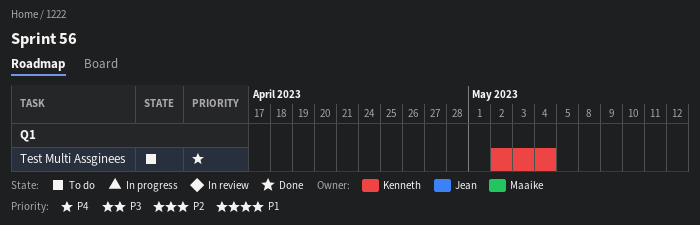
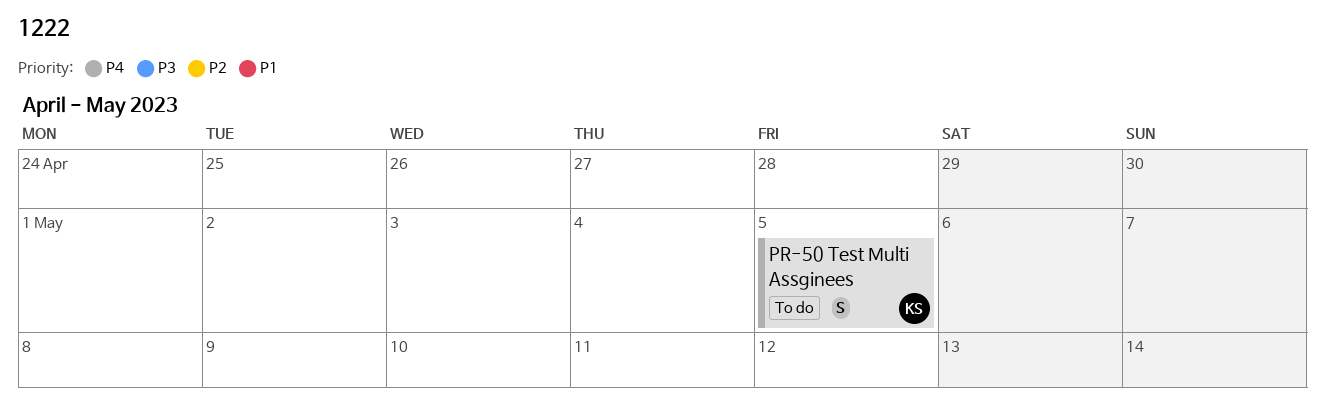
Test Multi Assginees, due: May 4 -> May 5

